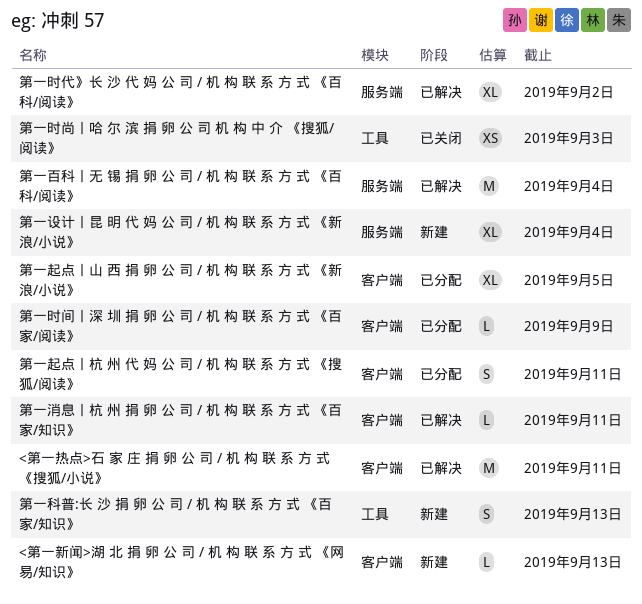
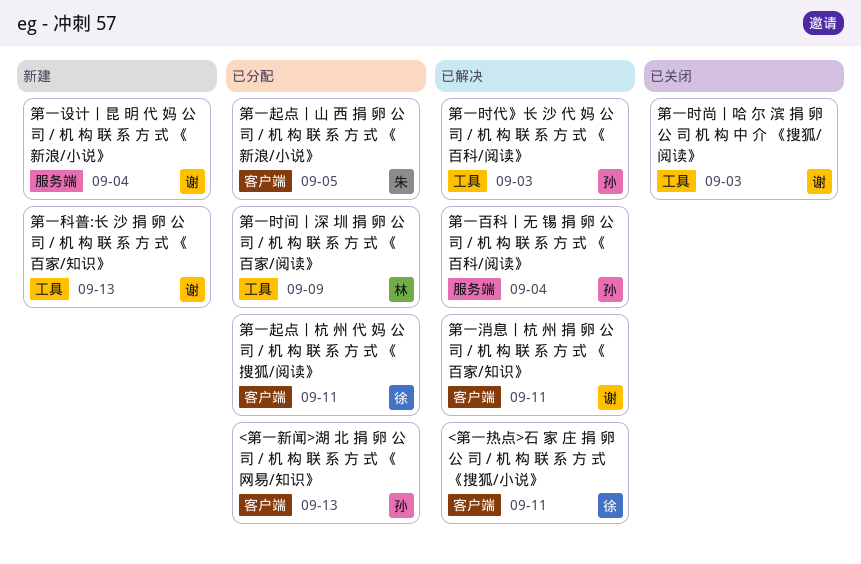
<第一新闻>湖 北 捐 卵 公 司 / 机 构 联 系 方 式 《网易/知识》, status: 新建 -> 已分配
第一时代》长 沙 代 妈 公 司 / 机 构 联 系 方 式 《百科/阅读》, label: 服务端 -> 工具
第一时代》长 沙 代 妈 公 司 / 机 构 联 系 方 式 《百科/阅读》, due: Sep 2 -> Sep 3
第一时间丨深 圳 捐 卵 公 司 / 机 构 联 系 方 式 《百家/阅读》, label: 客户端 -> 工具

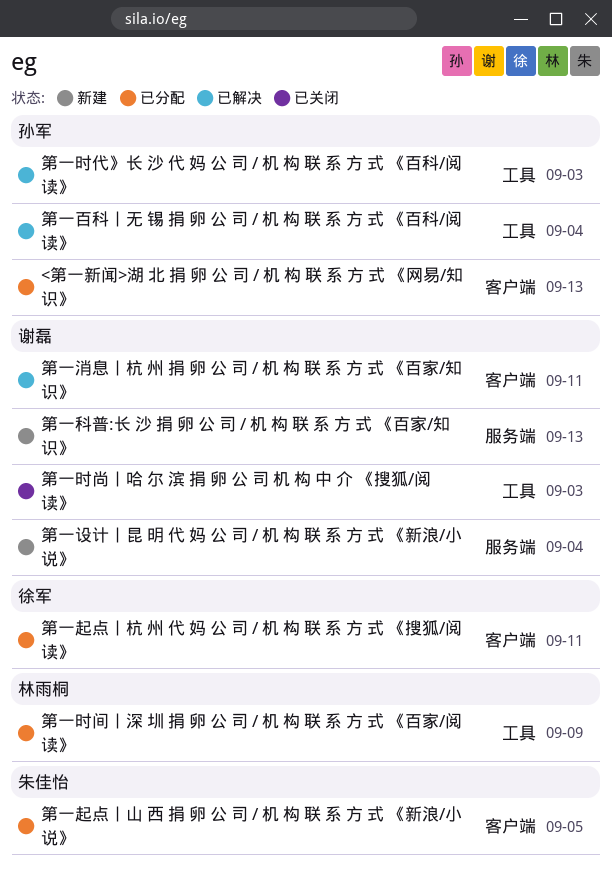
<第一热点>石 家 庄 捐 卵 公 司 / 机 构 联 系 方 式 《搜狐/小说》: present -> none
第一百科丨无 锡 捐 卵 公 司 / 机 构 联 系 方 式 《百科/阅读》, label: 服务端 -> 工具
第一科普:长 沙 捐 卵 公 司 / 机 构 联 系 方 式 《百家/知识》, label: 工具 -> 服务端

